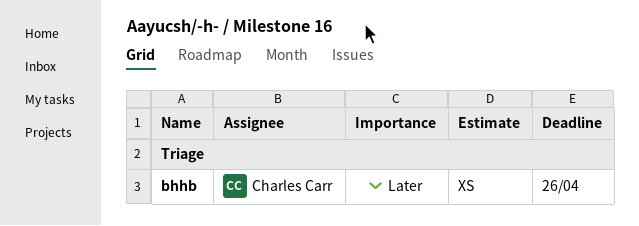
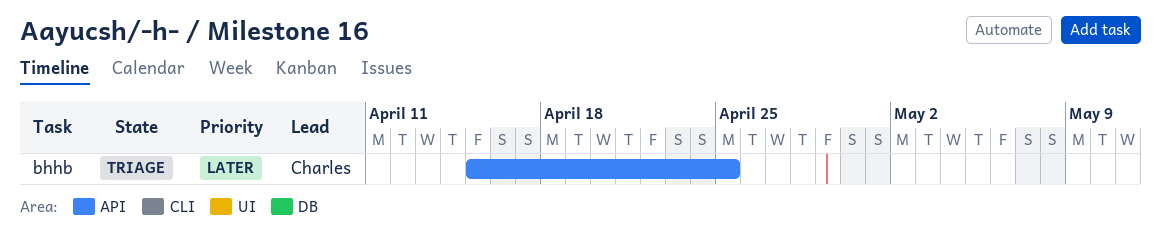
bhhb, due: Apr 26 -> Apr 25

